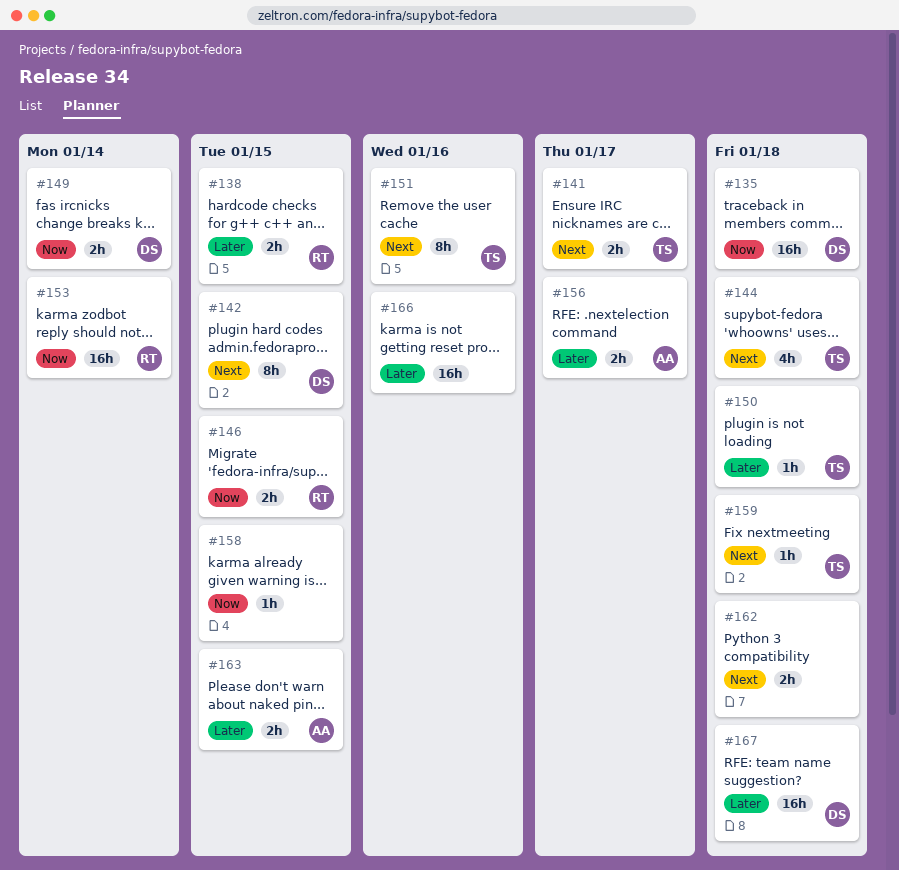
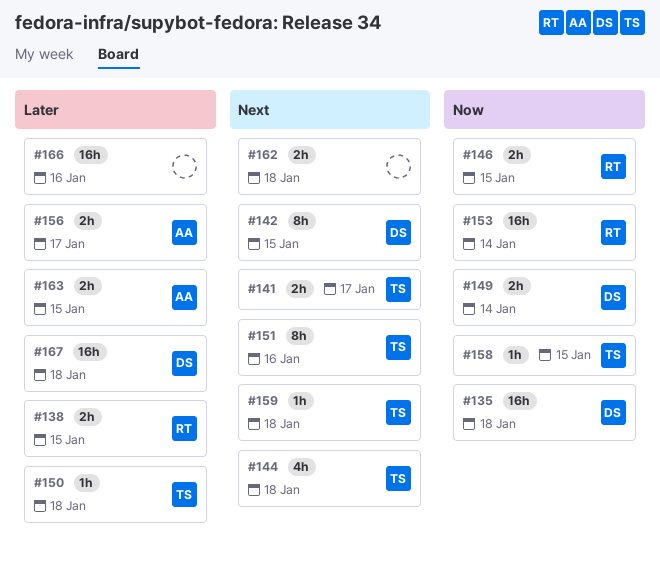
#158, owner: none -> TS

